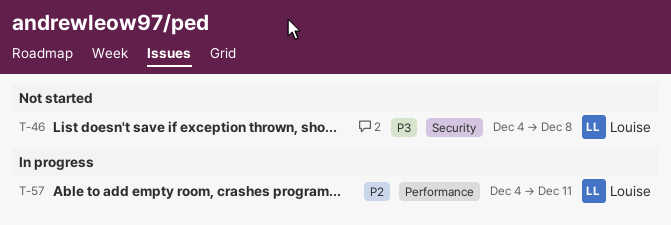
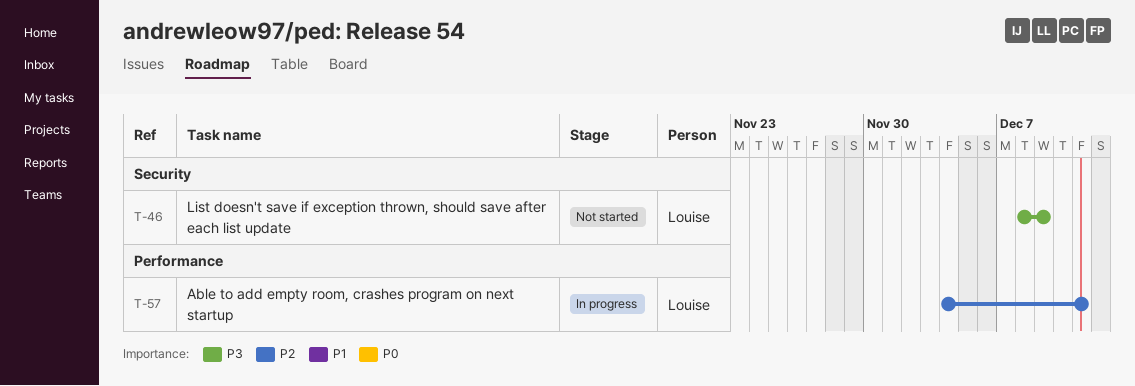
T-46, start: Dec 4 -> Dec 8
T-46, due: Dec 8 -> Dec 9

